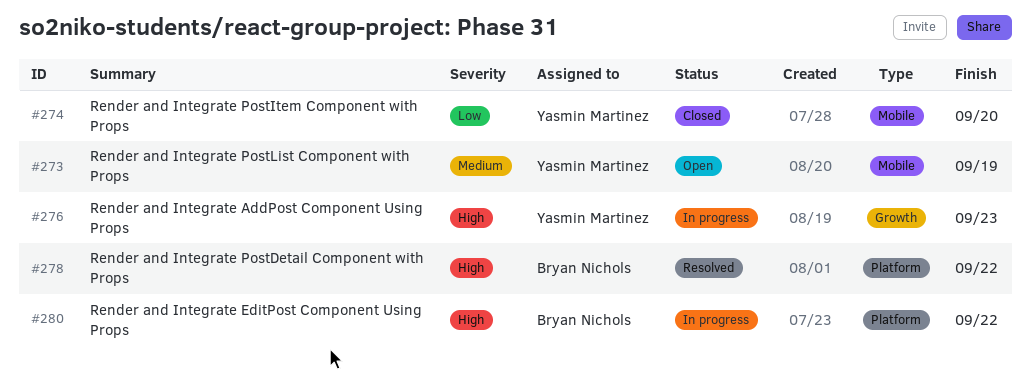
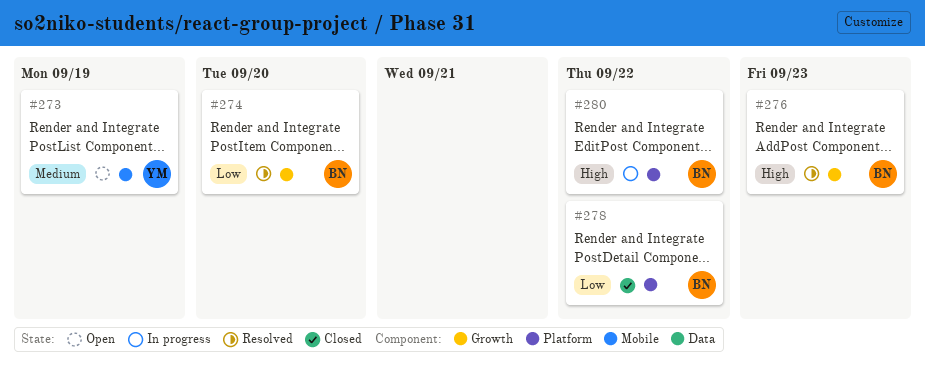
#274, status: Closed -> Resolved
#274, owner: Yasmin Martinez -> Bryan Nichols
#274, label: Mobile -> Growth
#276, status: In progress -> Resolved
#276, owner: Yasmin Martinez -> Bryan Nichols
#278, status: Resolved -> Closed
#278, priority: High -> Low

